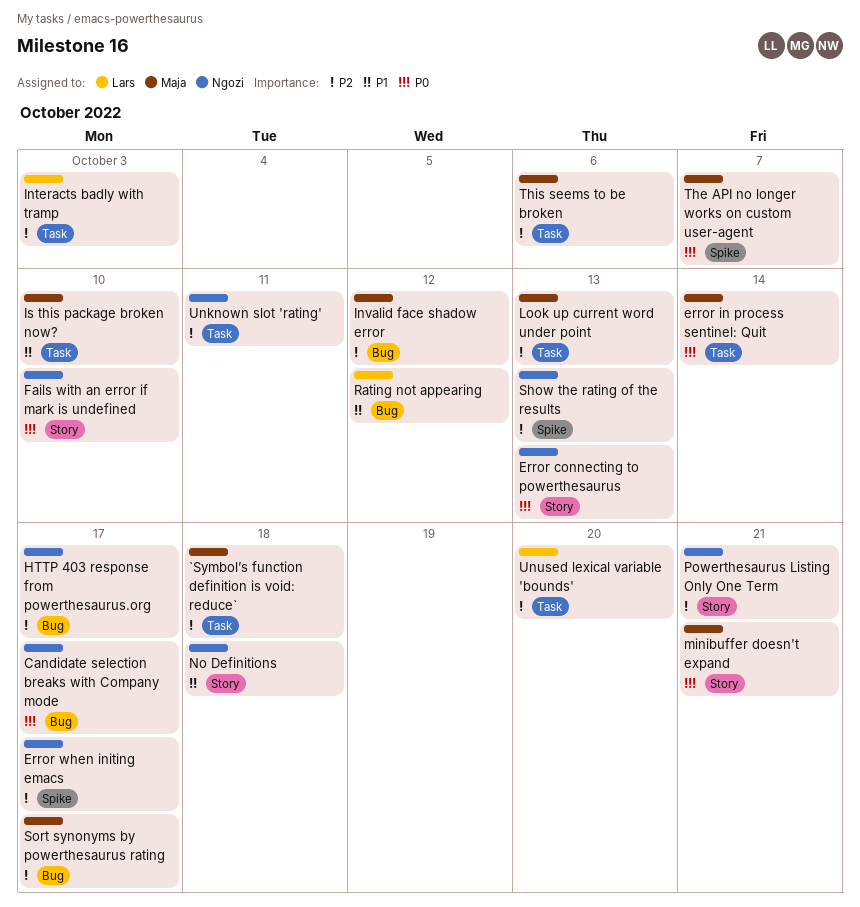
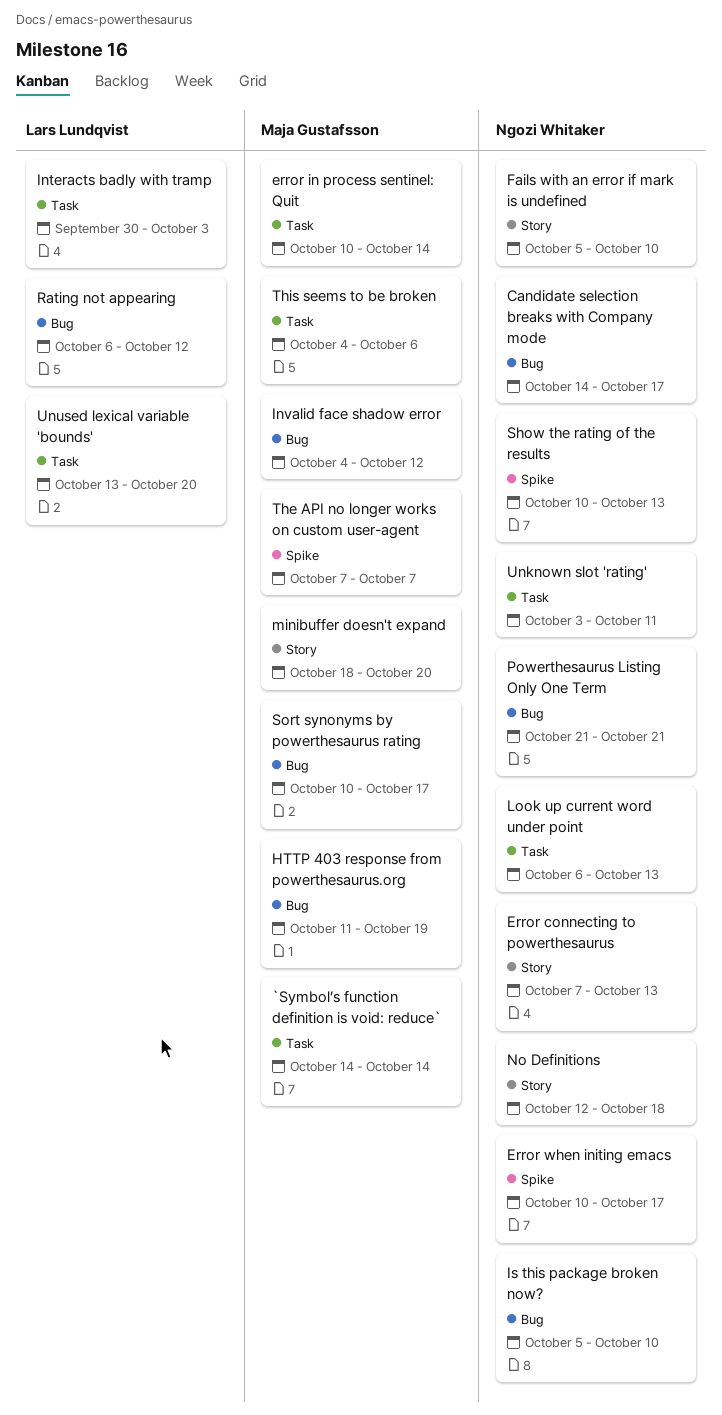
`Symbol’s function definition is void: reduce`, due: Oct 18 -> Oct 14
HTTP 403 response from powerthesaurus.org, owner: Ngozi Whitaker -> Maja Gustafsson
HTTP 403 response from powerthesaurus.org, due: Oct 17 -> Oct 19
Is this package broken now?, owner: Maja Gustafsson -> Ngozi Whitaker
Is this package broken now?, label: Task -> Bug
Look up current word under point, owner: Maja Gustafsson -> Ngozi Whitaker
minibuffer doesn't expand, due: Oct 21 -> Oct 20
Powerthesaurus Listing Only One Term, label: Story -> Bug

